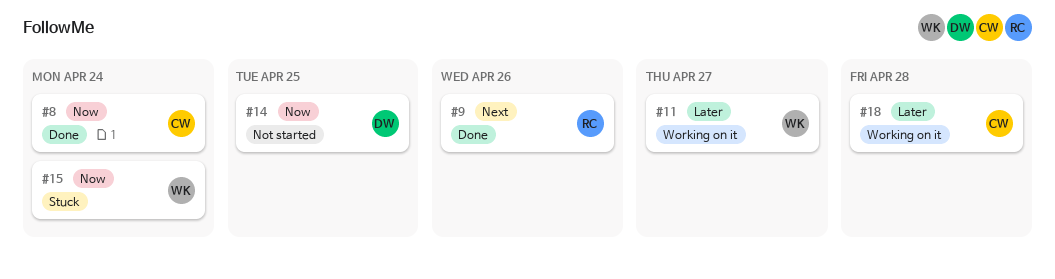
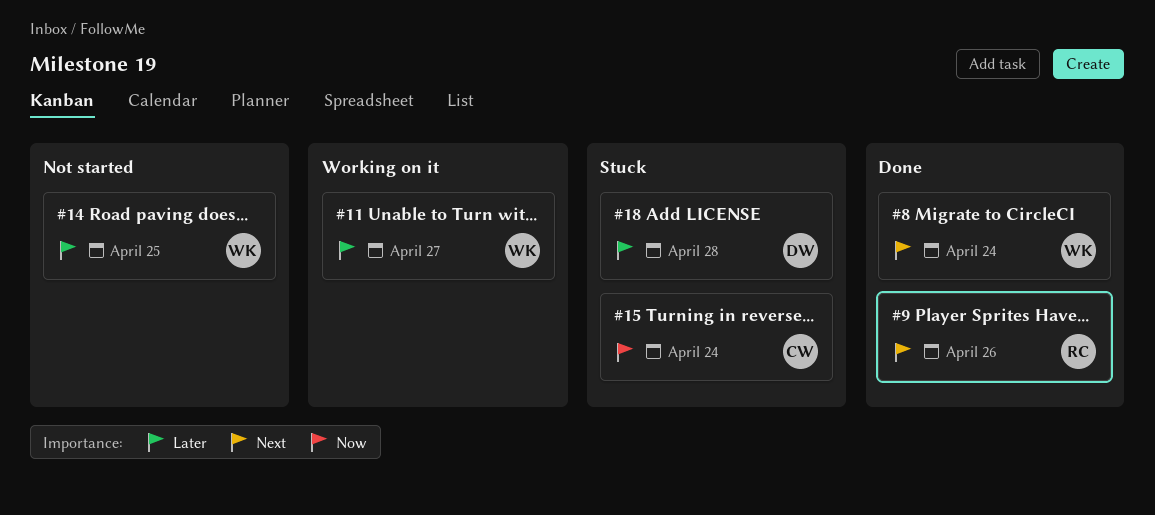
#8, owner: CW -> WK
#8, priority: Now -> Next
#14, owner: DW -> WK
#14, priority: Now -> Later
#15, owner: WK -> CW
#18, status: Working on it -> Stuck
#18, owner: CW -> DW

